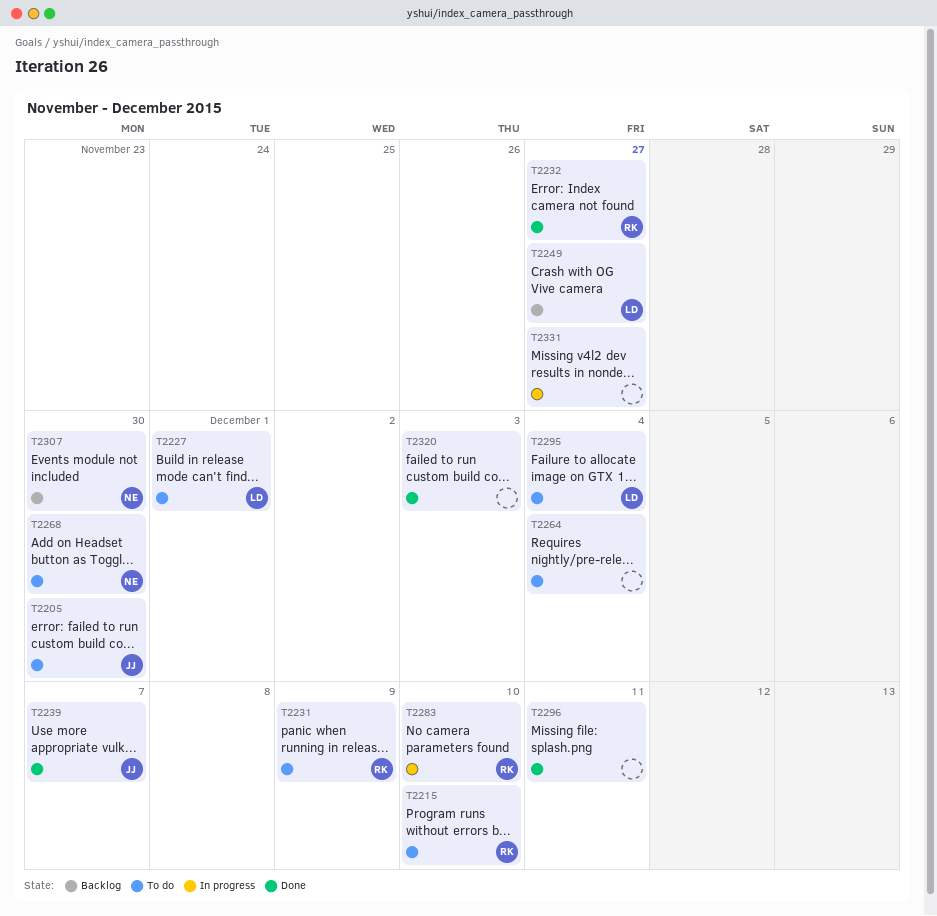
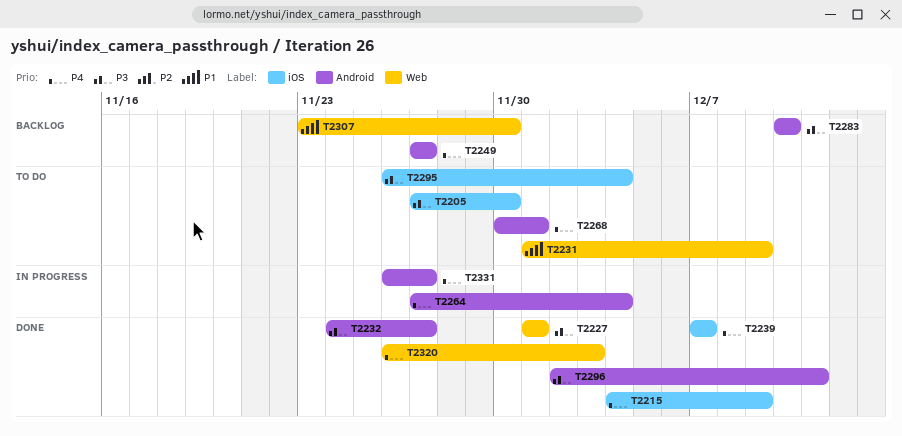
T2215, status: To do -> Done
T2215, due: Dec 10 -> Dec 9
T2227, status: To do -> Done
T2264, status: To do -> In progress
T2268, due: Nov 30 -> Dec 1
T2283, status: In progress -> Backlog

